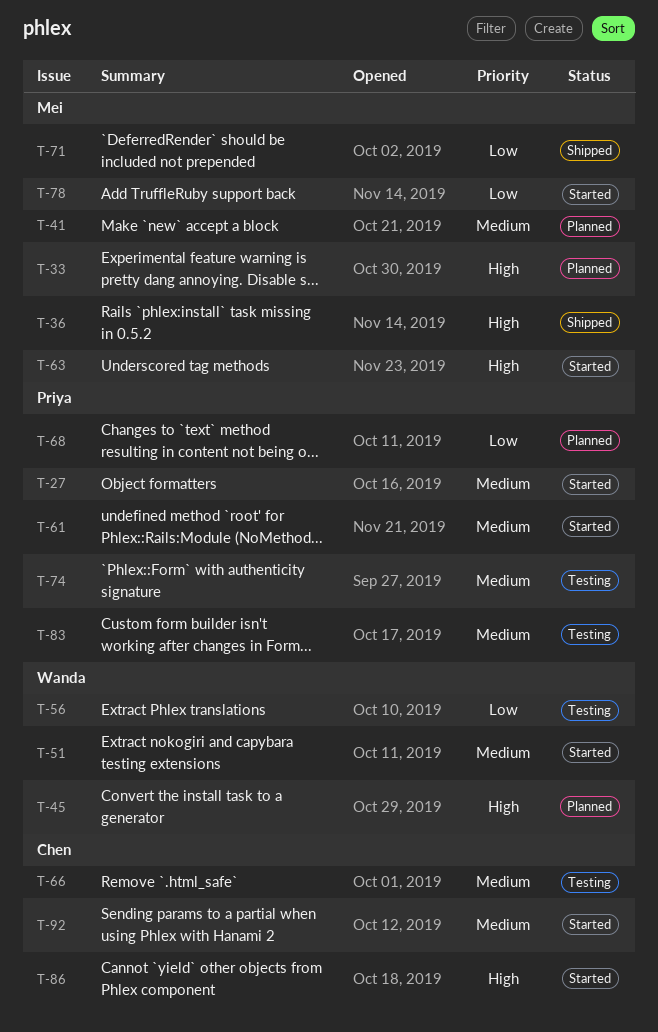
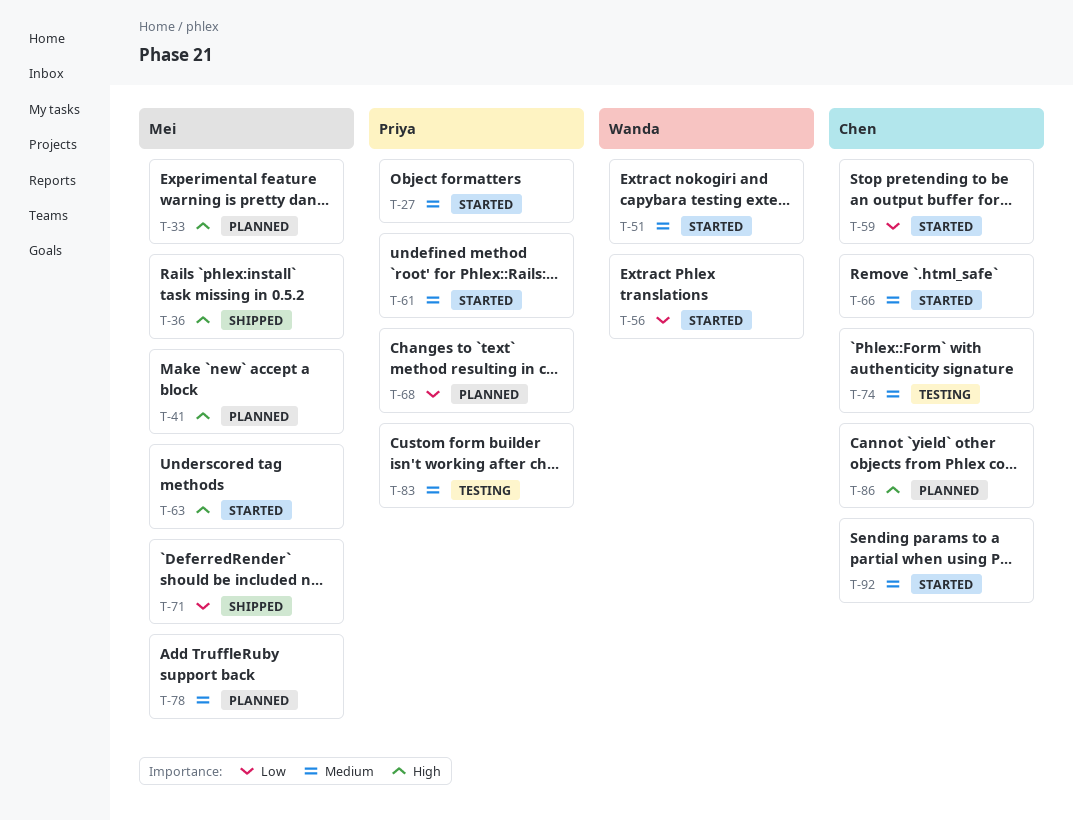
T-41, priority: Medium -> High
T-45: present -> none
T-56, status: Testing -> Started
T-59: none -> present
T-66, status: Testing -> Started
T-74, owner: Priya -> Chen
T-78, status: Started -> Planned
T-78, priority: Low -> Medium
T-86, status: Started -> Planned

